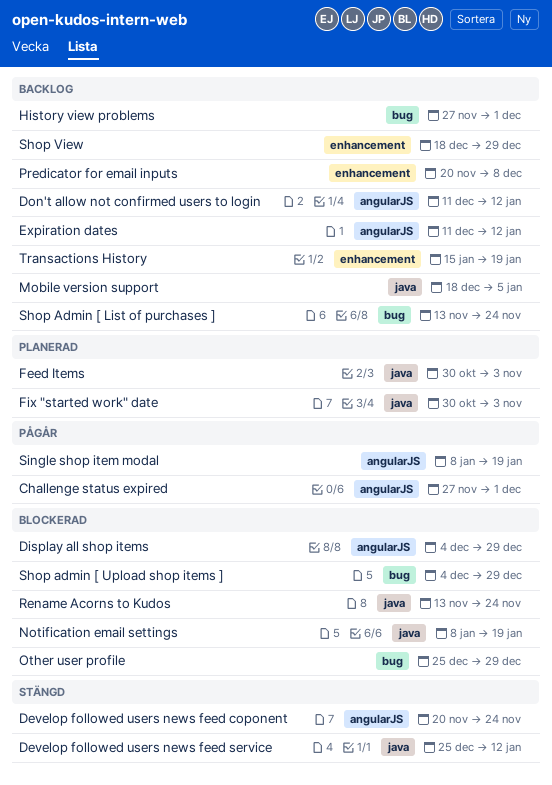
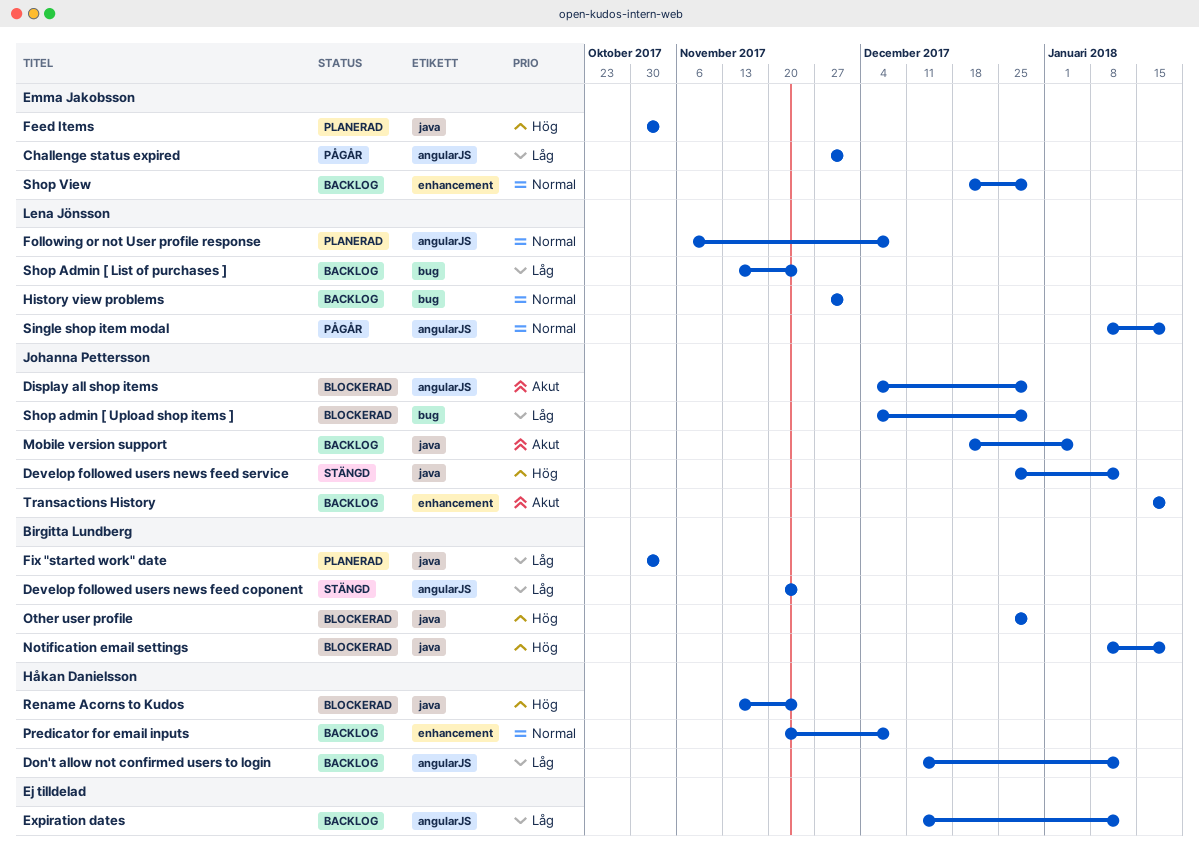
Following or not User profile response: none -> present
Other user profile, label: bug -> java

